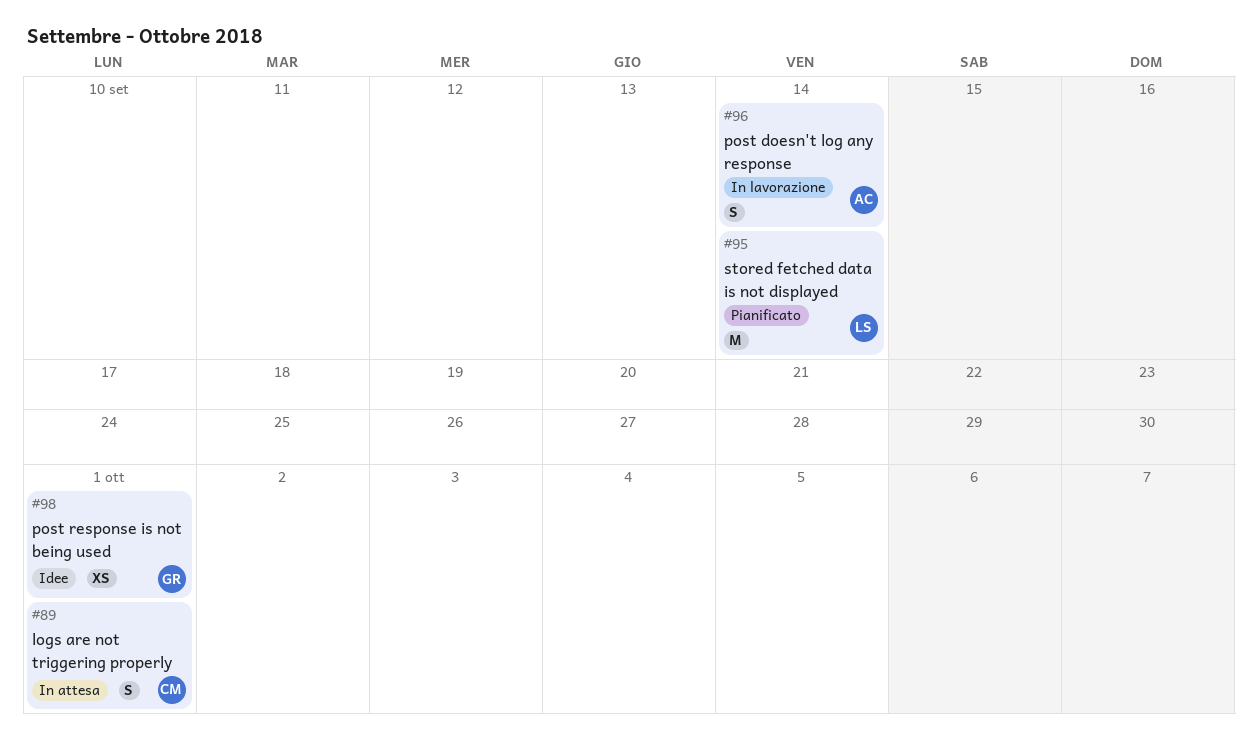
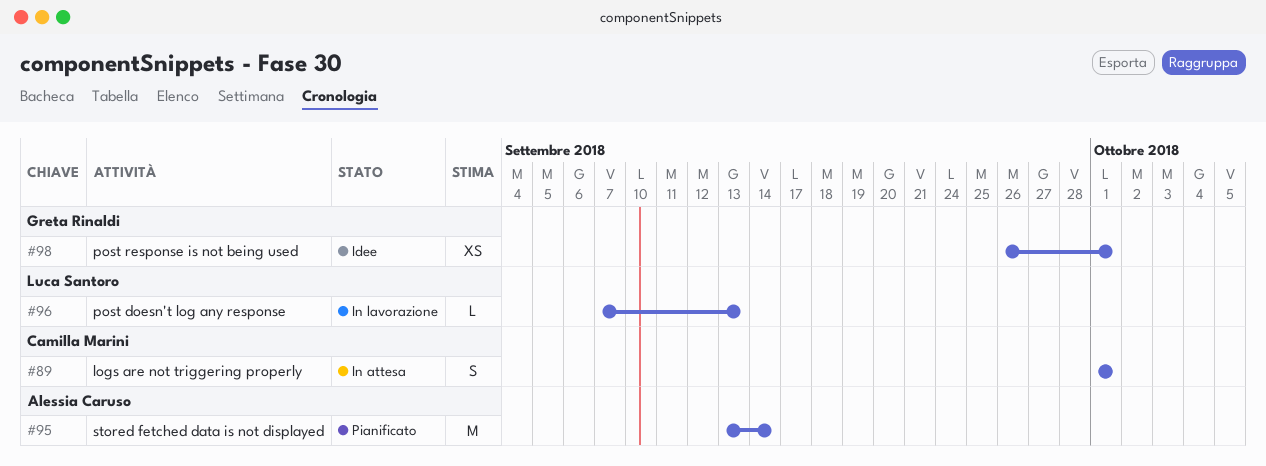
#95, owner: Luca Santoro -> Alessia Caruso
#96, owner: Alessia Caruso -> Luca Santoro
#96, estimate: S -> L
#96, due: Sep 14 -> Sep 13

